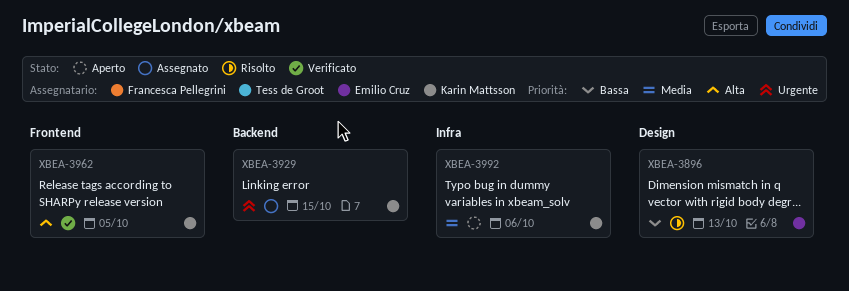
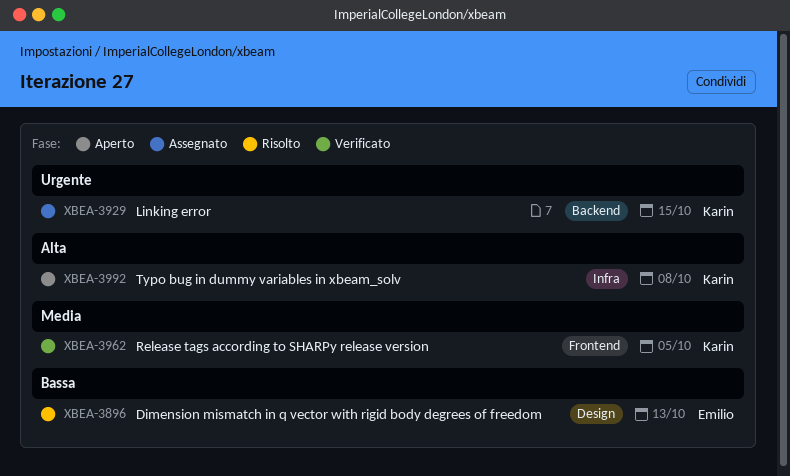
XBEA-3962, priority: Alta -> Media
XBEA-3992, priority: Media -> Alta
XBEA-3992, due: Oct 6 -> Oct 8

